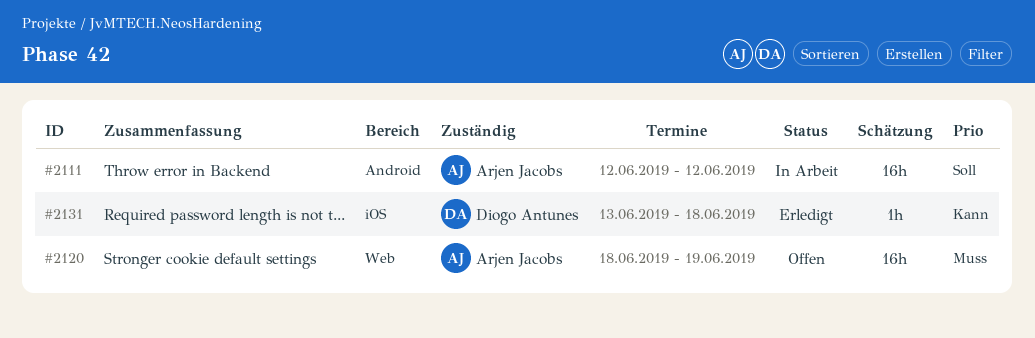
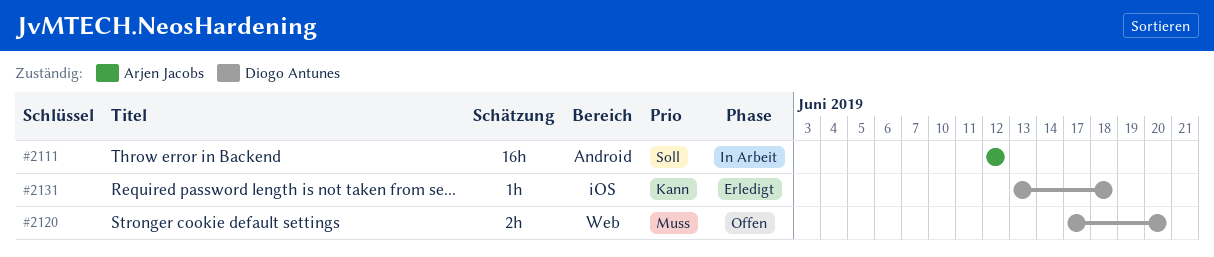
#2120, owner: Arjen Jacobs -> Diogo Antunes
#2120, estimate: 16h -> 2h
#2120, start: Jun 18 -> Jun 17
#2120, due: Jun 19 -> Jun 20

